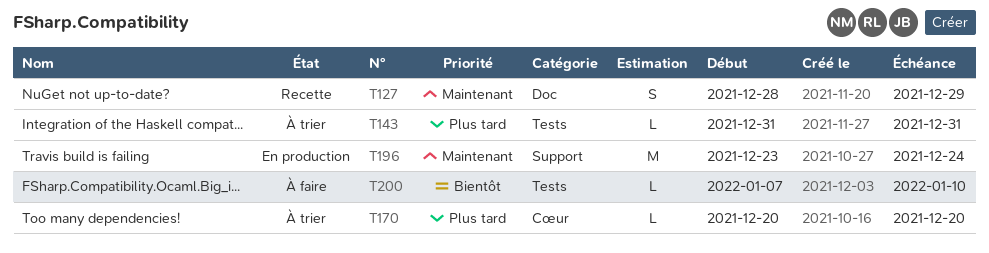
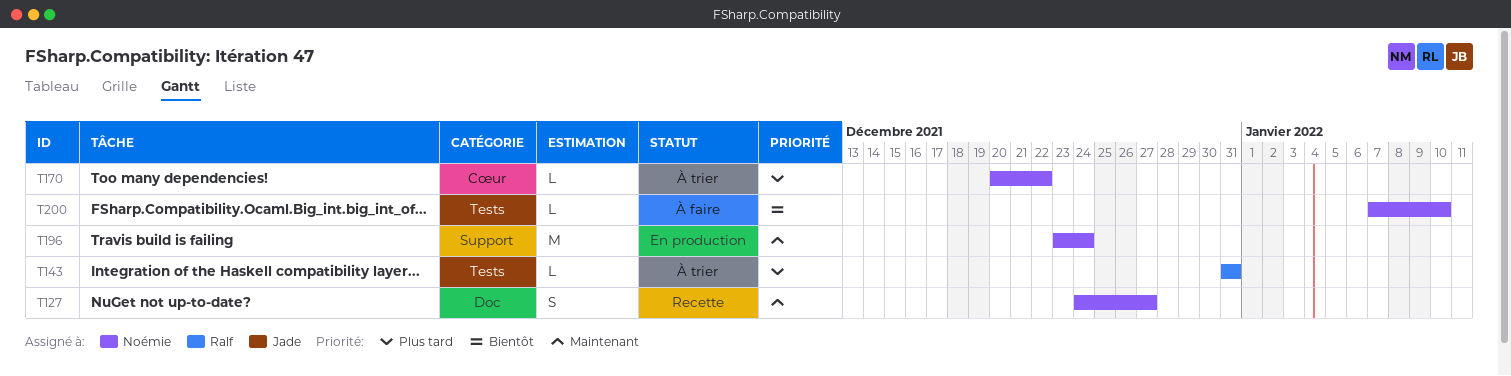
T127, start: Dec 28 -> Dec 24
T127, due: Dec 29 -> Dec 27
T170, due: Dec 20 -> Dec 22

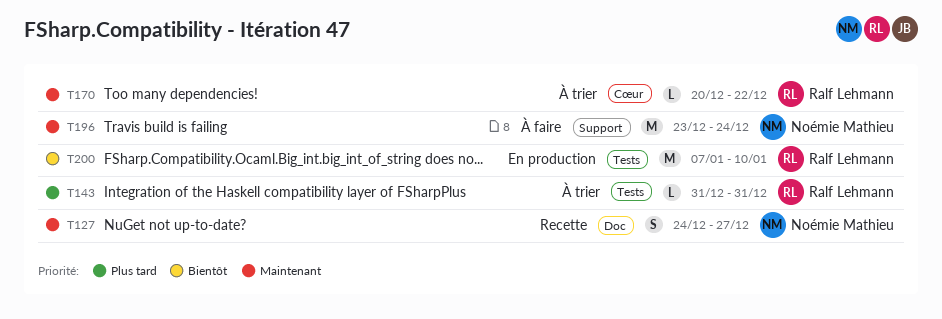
T170, owner: Noémie Mathieu -> Ralf Lehmann
T170, priority: Plus tard -> Maintenant
T196, status: En production -> À faire
T200, status: À faire -> En production
T200, owner: Noémie Mathieu -> Ralf Lehmann
T200, estimate: L -> M

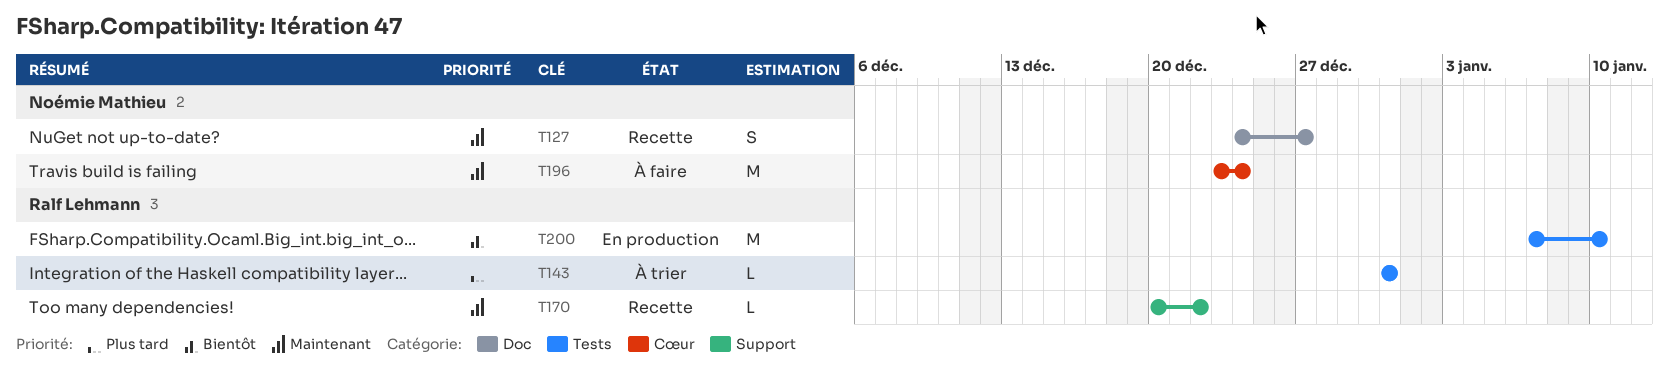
T170, status: À trier -> Recette
T170, label: Cœur -> Support
T196, label: Support -> Cœur

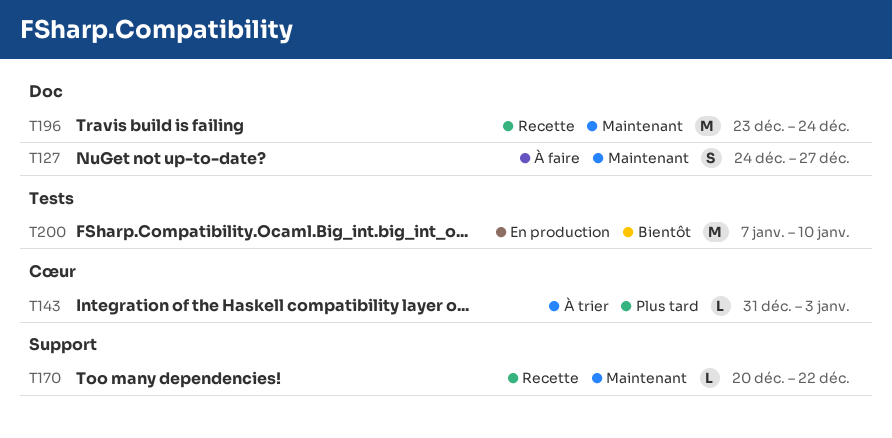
T127, status: Recette -> À faire
T143, label: Tests -> Cœur
T143, due: Dec 31 -> Jan 3
T196, status: À faire -> Recette
T196, label: Cœur -> Doc

